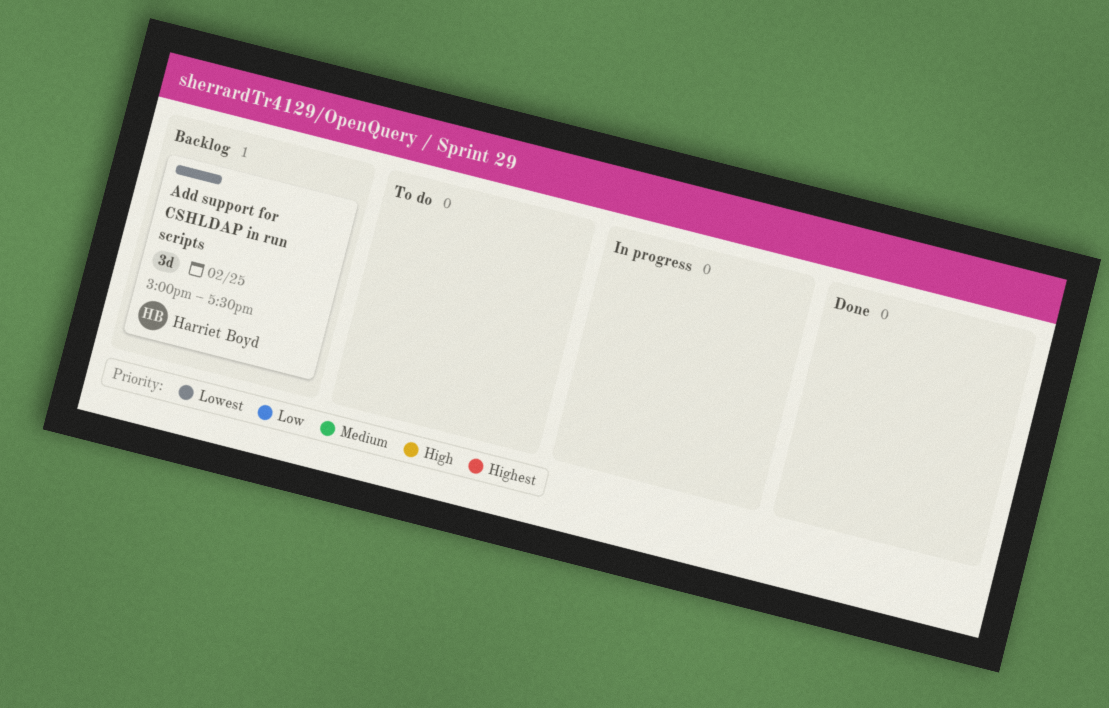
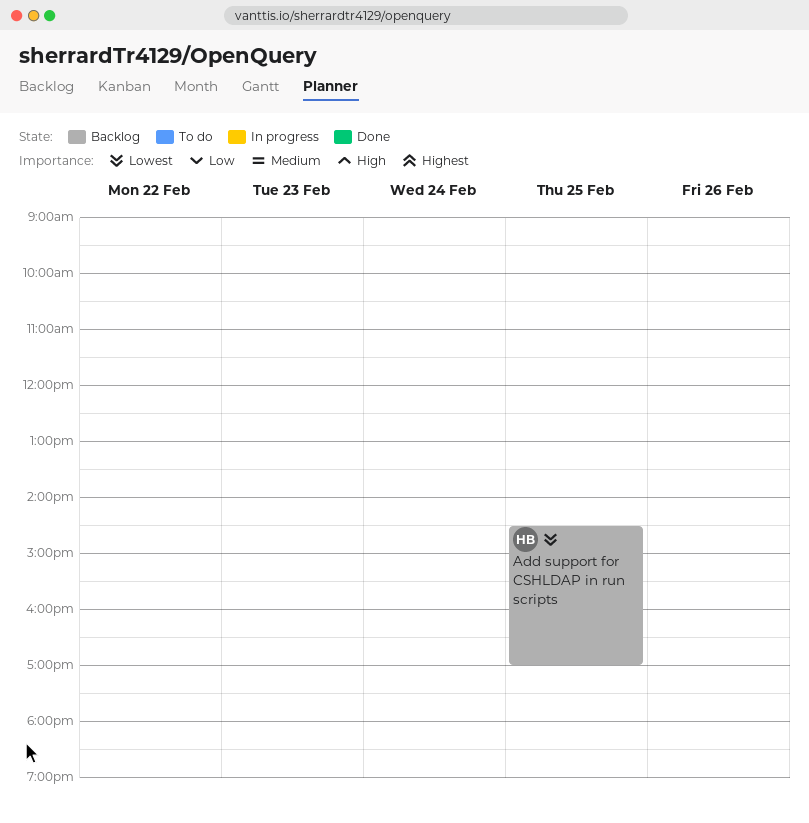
Add support for CSHLDAP in run scripts, begins: 15:00 -> 14:30
Add support for CSHLDAP in run scripts, ends: 17:30 -> 17:00

